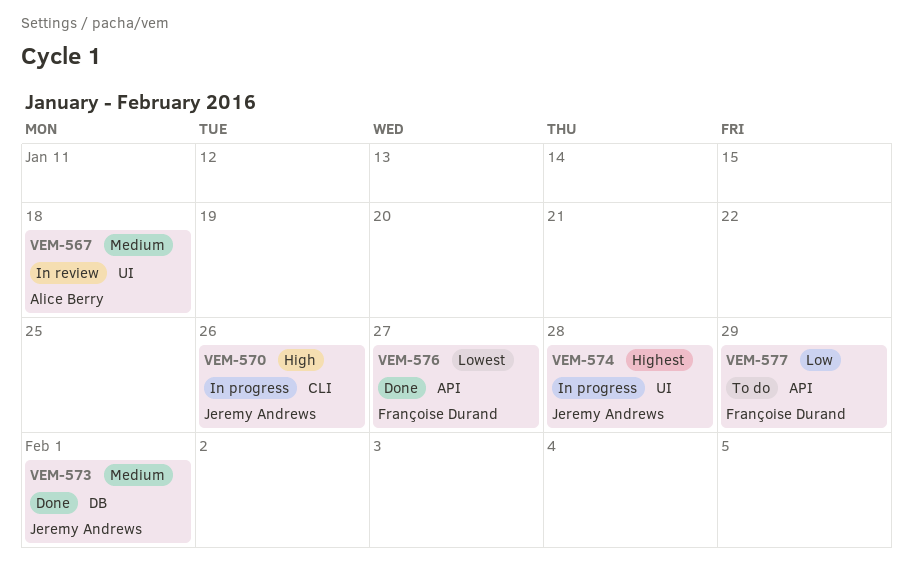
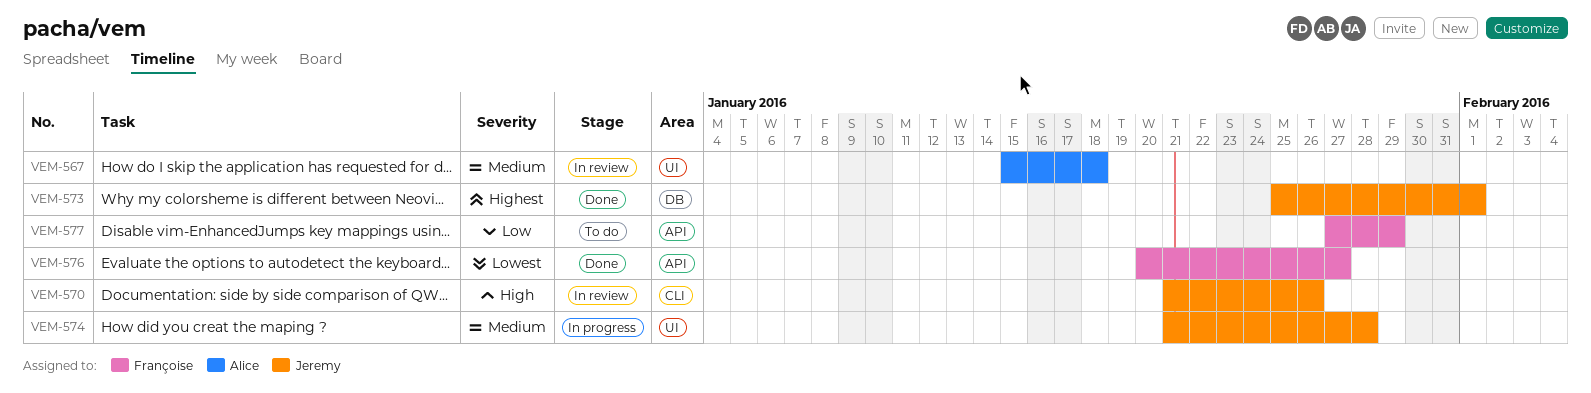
VEM-570, status: In progress -> In review
VEM-573, priority: Medium -> Highest
VEM-574, priority: Highest -> Medium

